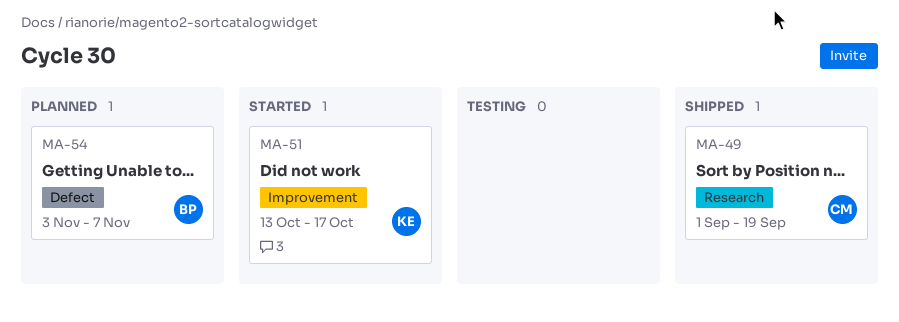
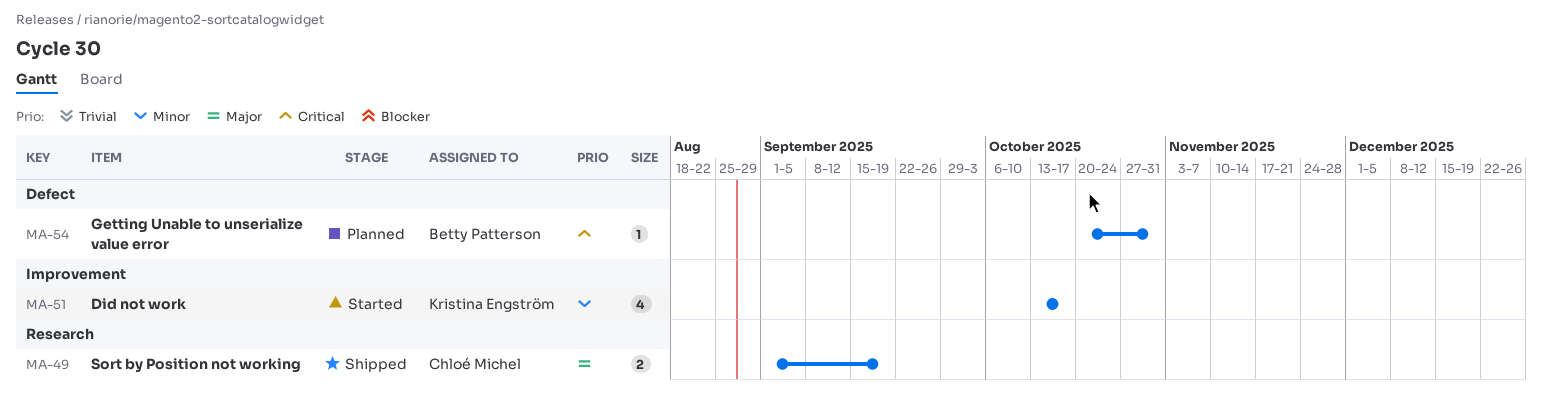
MA-54, start: Nov 3 -> Oct 20
MA-54, due: Nov 7 -> Oct 31

